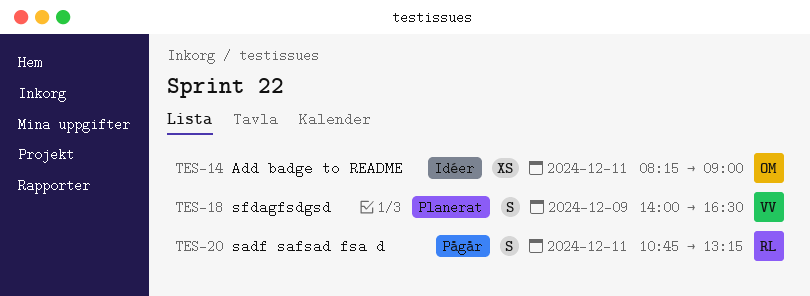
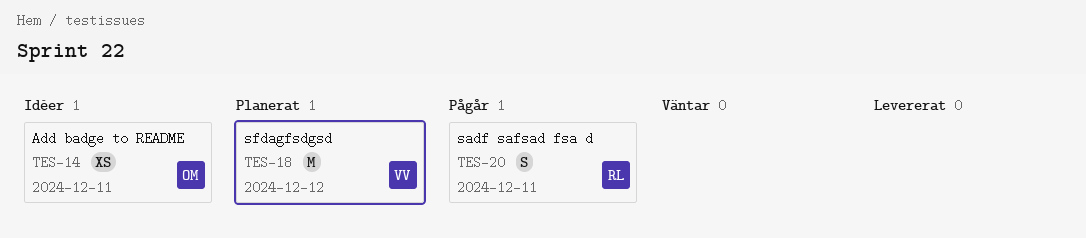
TES-18, estimate: S -> M
TES-18, day: Dec 9 -> Dec 12

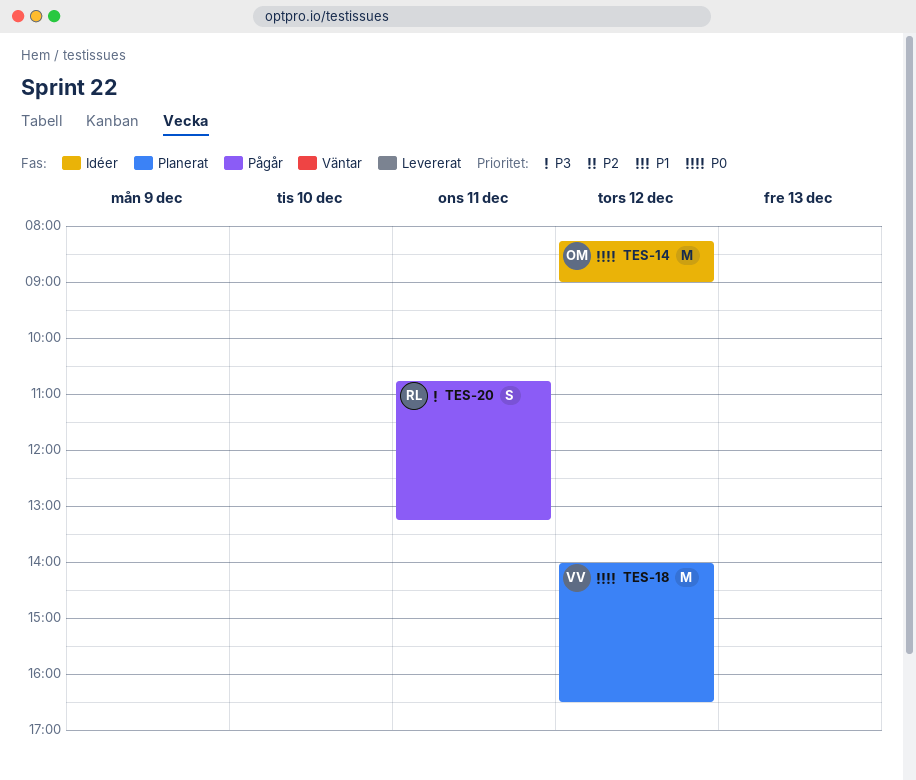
TES-14, estimate: XS -> M
TES-14, day: Dec 11 -> Dec 12

